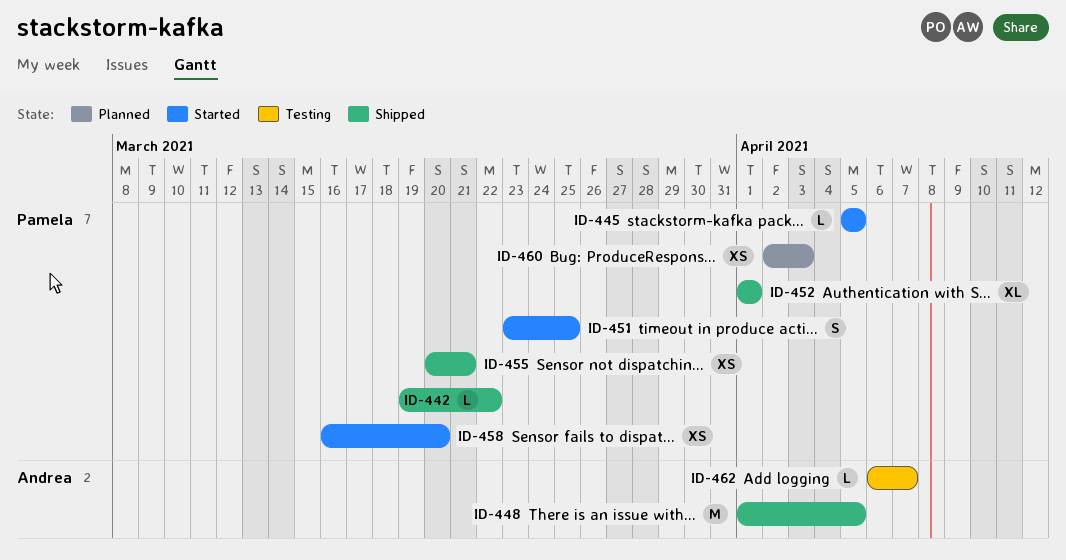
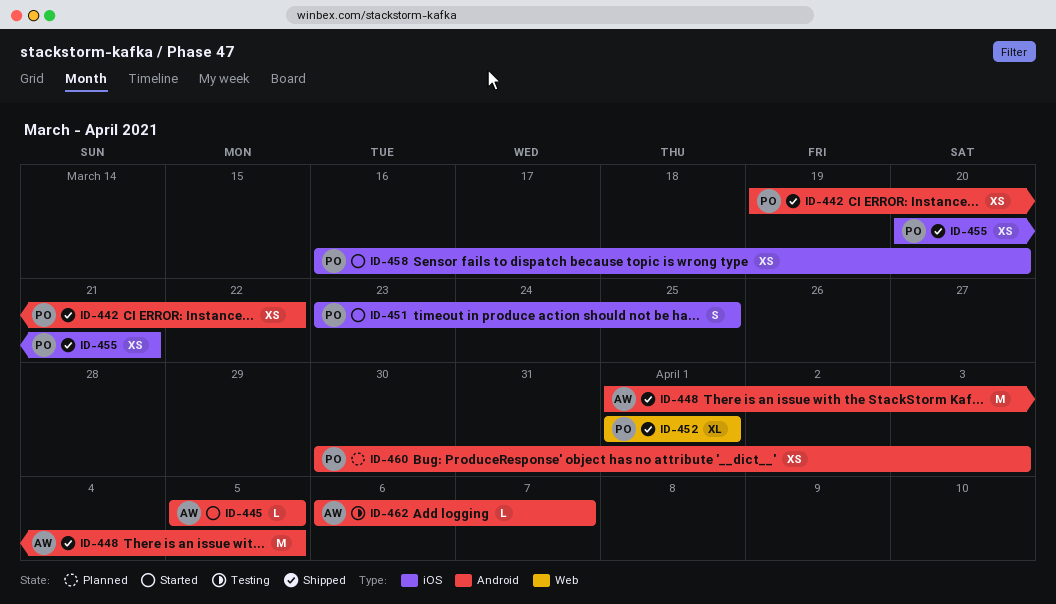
ID-442, estimate: L -> XS
ID-445, owner: Pamela -> Andrea
ID-460, start: Apr 2 -> Mar 30

